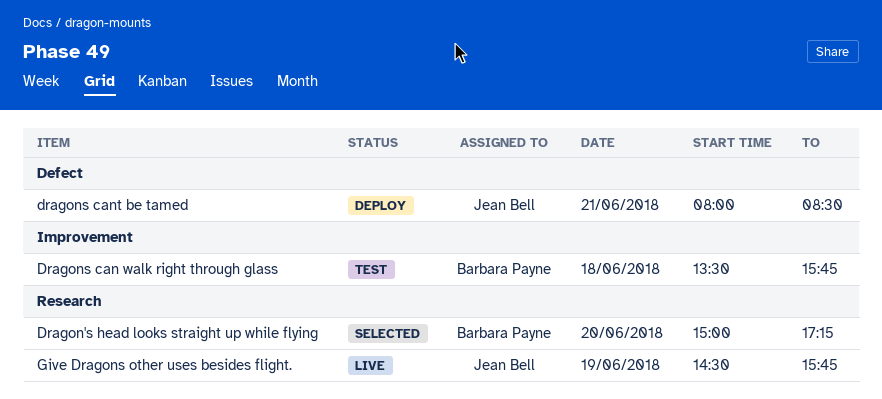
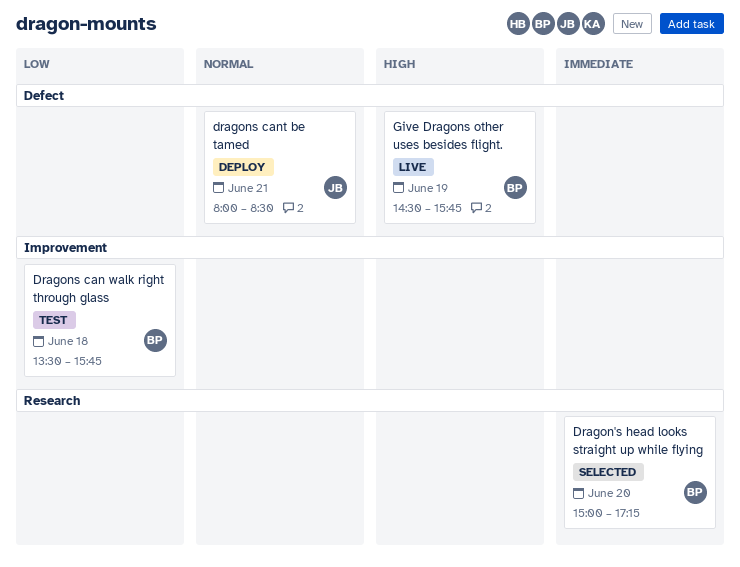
Give Dragons other uses besides flight., owner: Jean Bell -> Barbara Payne
Give Dragons other uses besides flight., label: Research -> Defect

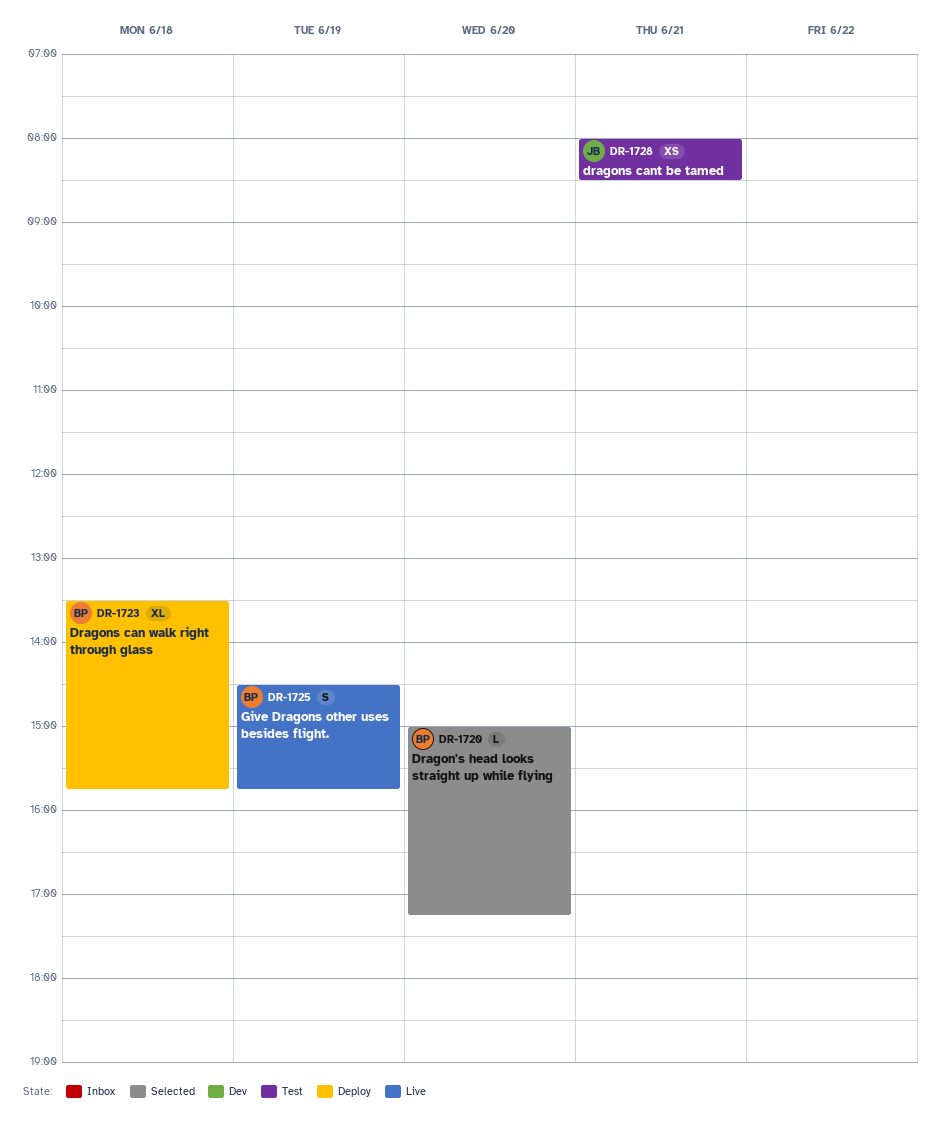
Dragons can walk right through glass, status: Test -> Deploy
dragons cant be tamed, status: Deploy -> Test

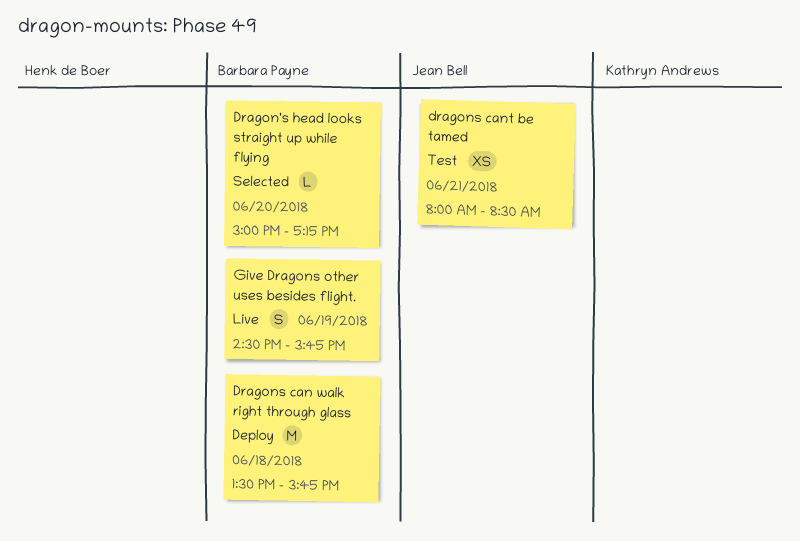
Dragons can walk right through glass, estimate: XL -> M

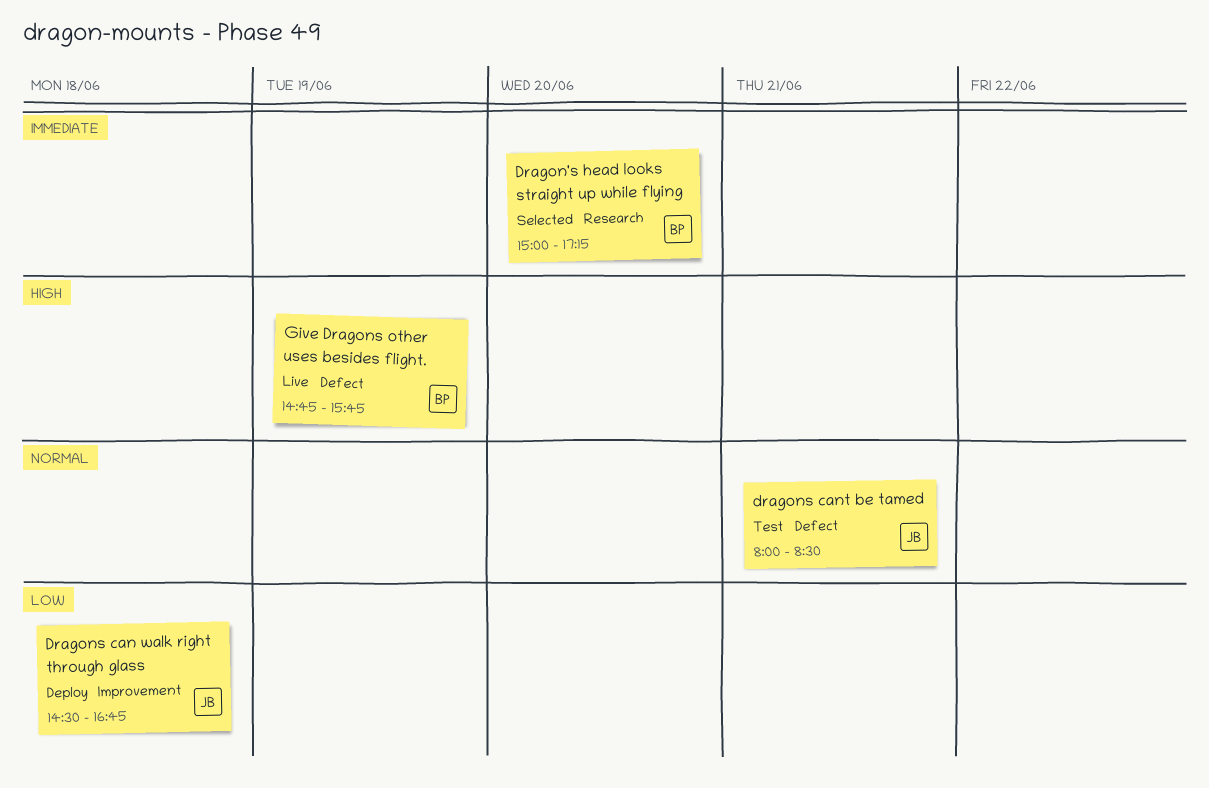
Dragons can walk right through glass, owner: Barbara Payne -> Jean Bell
Dragons can walk right through glass, begins: 13:30 -> 14:30
Dragons can walk right through glass, ends: 15:45 -> 16:45
Give Dragons other uses besides flight., begins: 14:30 -> 14:45

